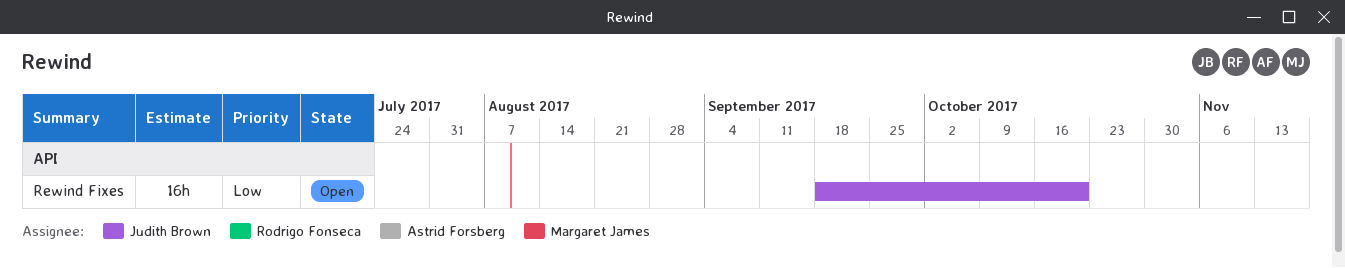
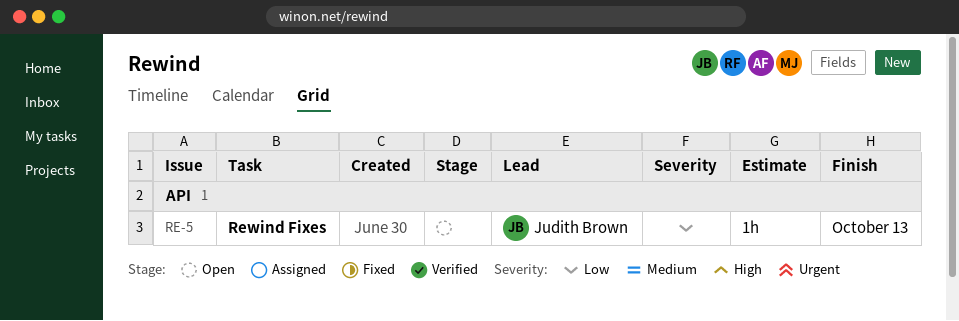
Rewind Fixes, estimate: 16h -> 1h
Rewind Fixes, due: Oct 20 -> Oct 13

